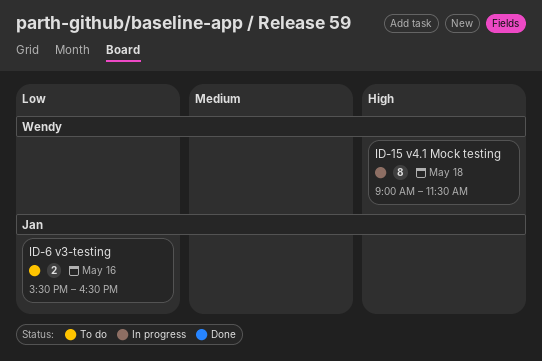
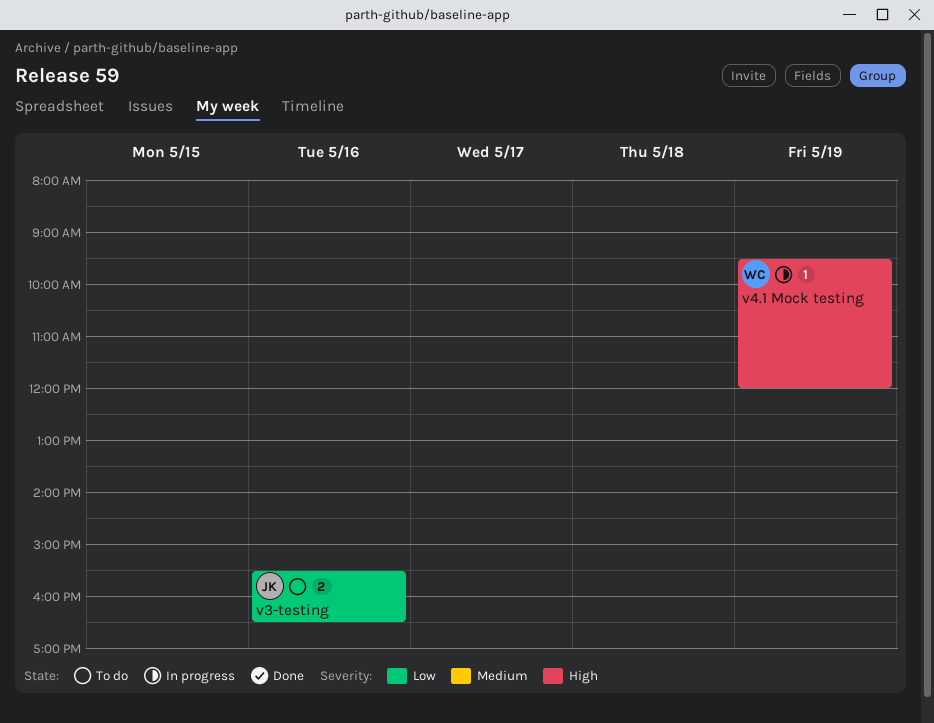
v4.1 Mock testing, estimate: 8 -> 1
v4.1 Mock testing, day: May 18 -> May 19
v4.1 Mock testing, begins: 09:00 -> 09:30
v4.1 Mock testing, ends: 11:30 -> 12:00

